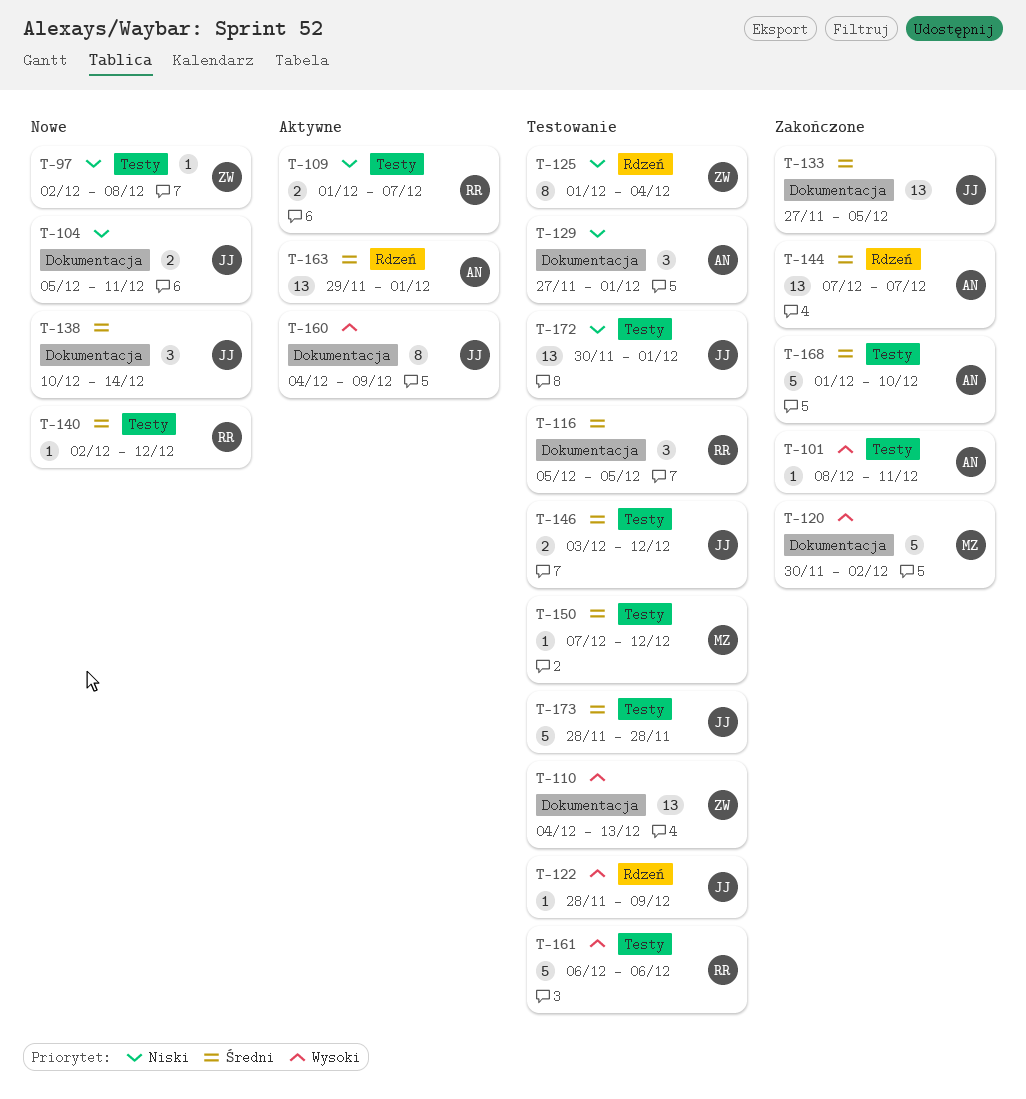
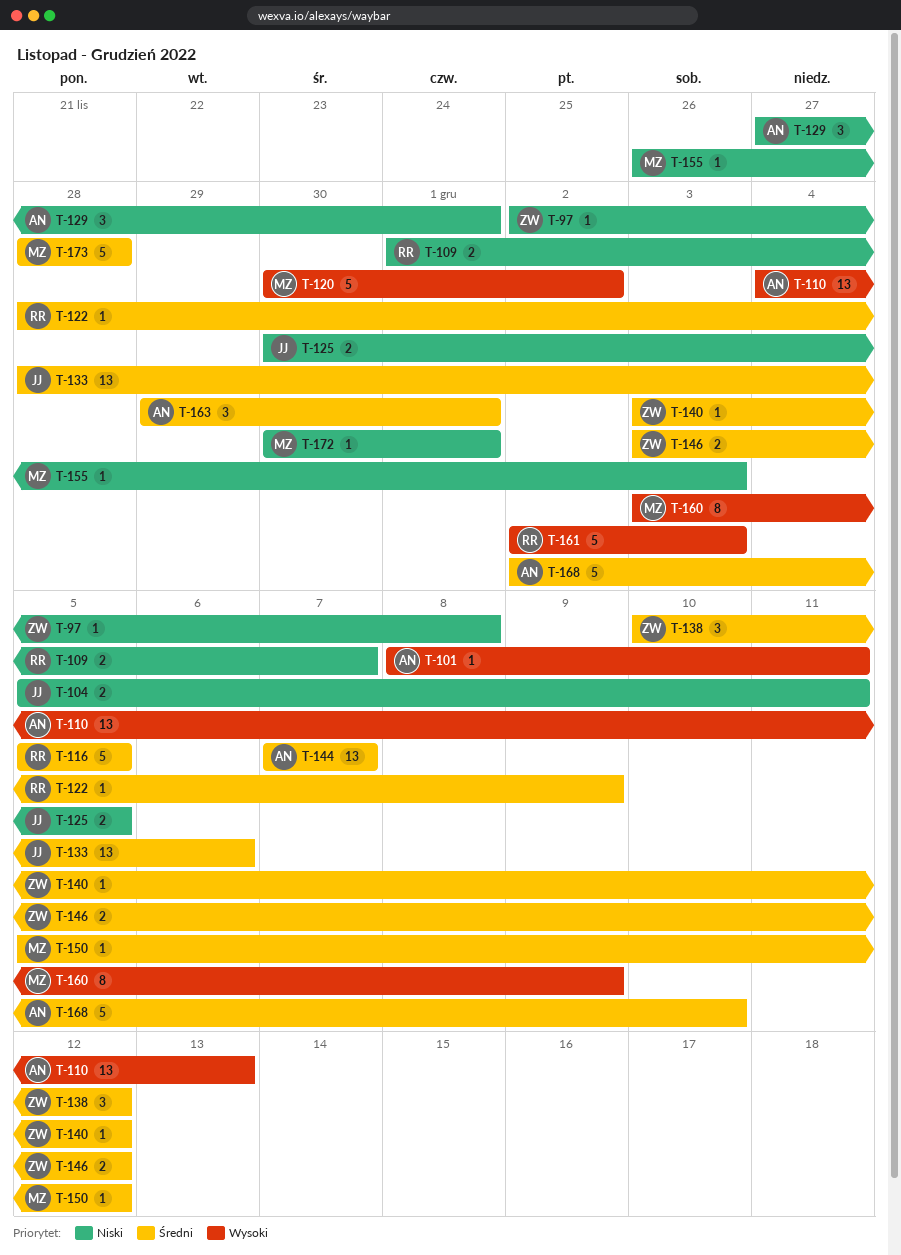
T-110, owner: ZW -> AN
T-116, estimate: 3 -> 5
T-122, owner: JJ -> RR
T-122, priority: Wysoki -> Średni
T-125, owner: ZW -> JJ
T-125, estimate: 8 -> 2
T-125, start: Dec 1 -> Nov 30
T-125, due: Dec 4 -> Dec 5
T-133, start: Nov 27 -> Nov 28
T-133, due: Dec 5 -> Dec 6
T-138, owner: JJ -> ZW
T-138, due: Dec 14 -> Dec 12
T-140, owner: RR -> ZW
T-140, start: Dec 2 -> Dec 3
T-146, owner: JJ -> ZW
T-150, start: Dec 7 -> Dec 5
T-155: none -> present
T-160, owner: JJ -> MZ
T-160, start: Dec 4 -> Dec 3
T-161, start: Dec 6 -> Dec 2
T-161, due: Dec 6 -> Dec 3
T-163, estimate: 13 -> 3
T-168, start: Dec 1 -> Dec 2
T-172, owner: JJ -> MZ
T-172, estimate: 13 -> 1
T-173, owner: JJ -> MZ

